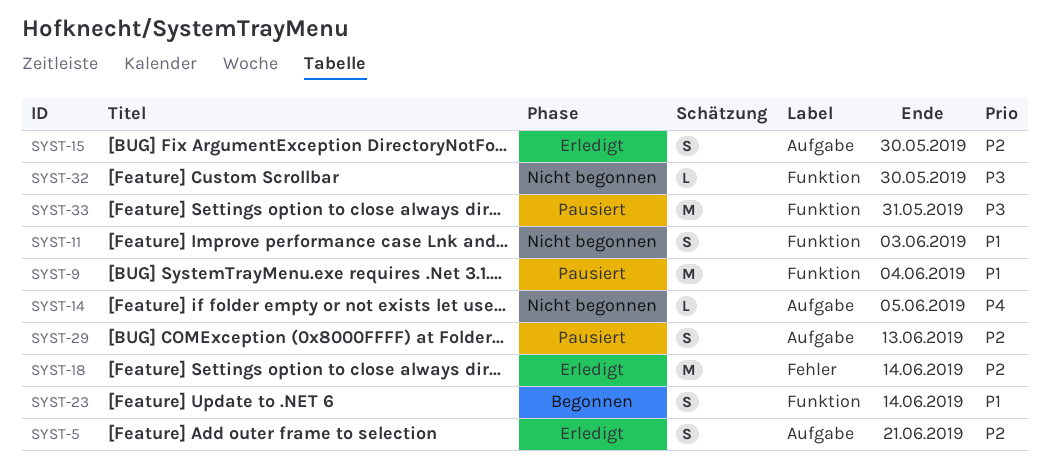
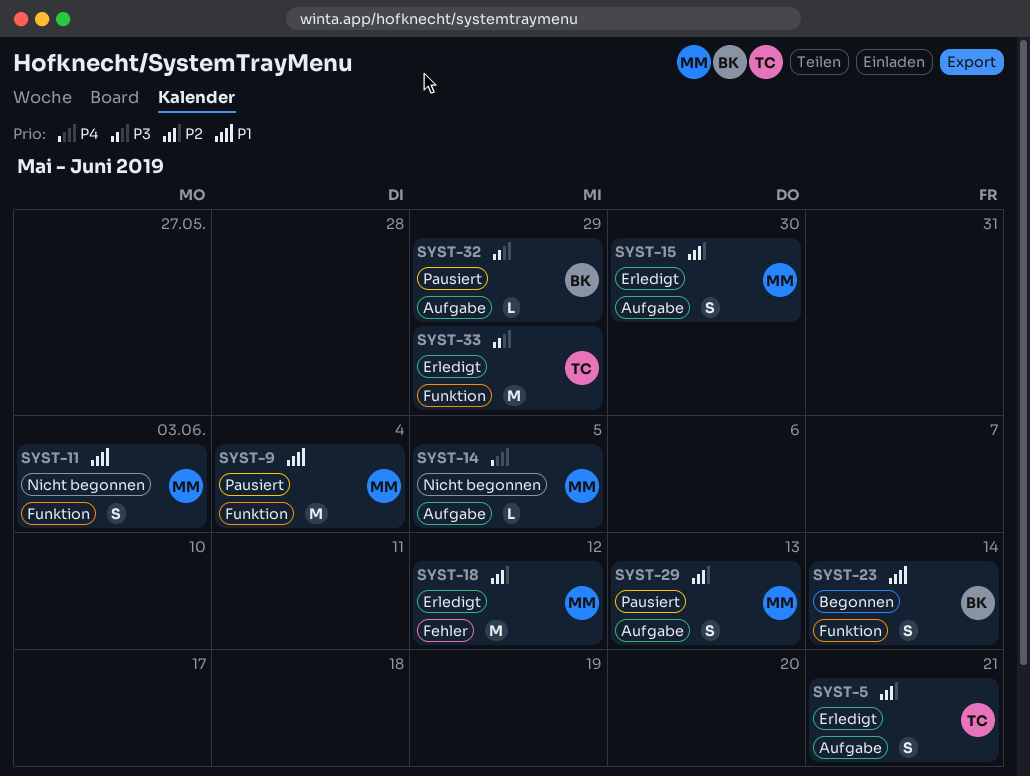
SYST-18, due: Jun 14 -> Jun 12
SYST-32, status: Nicht begonnen -> Pausiert
SYST-32, label: Funktion -> Aufgabe
SYST-32, due: May 30 -> May 29
SYST-33, status: Pausiert -> Erledigt
SYST-33, due: May 31 -> May 29

